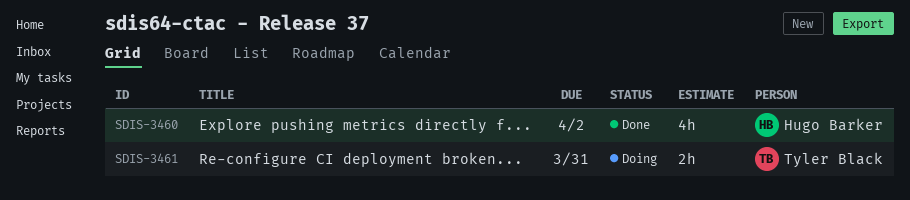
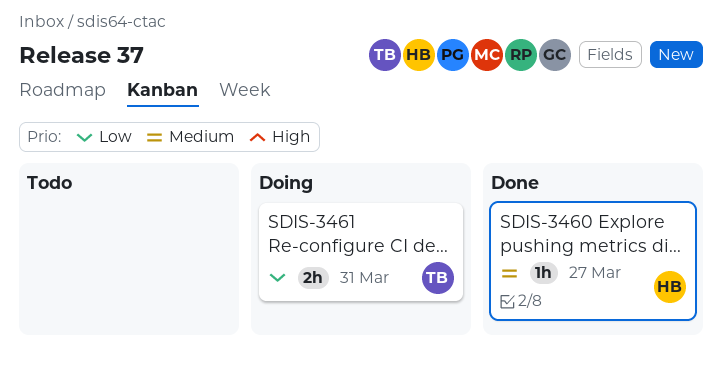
SDIS-3460, estimate: 4h -> 1h
SDIS-3460, due: Apr 2 -> Mar 27

